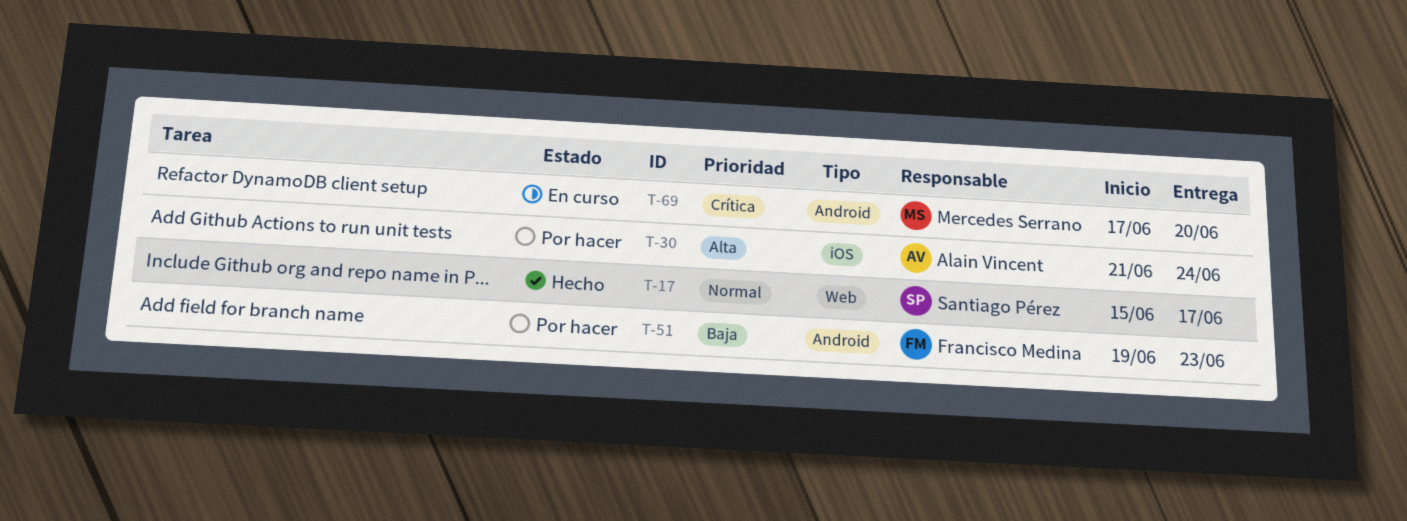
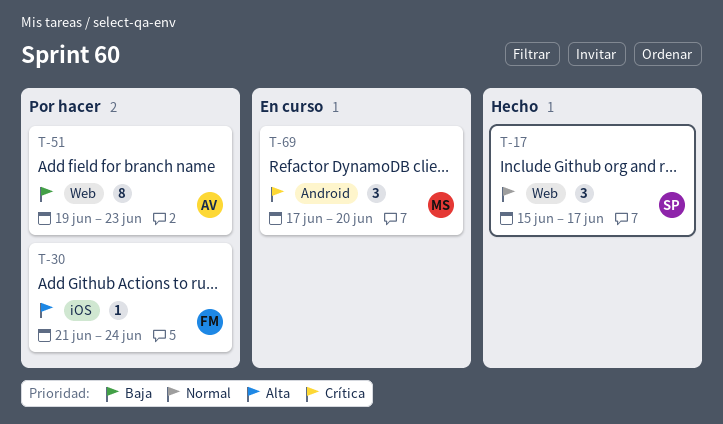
T-30, owner: Alain Vincent -> Francisco Medina
T-51, owner: Francisco Medina -> Alain Vincent
T-51, label: Android -> Web

